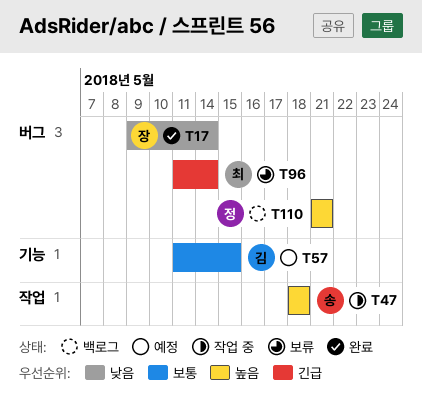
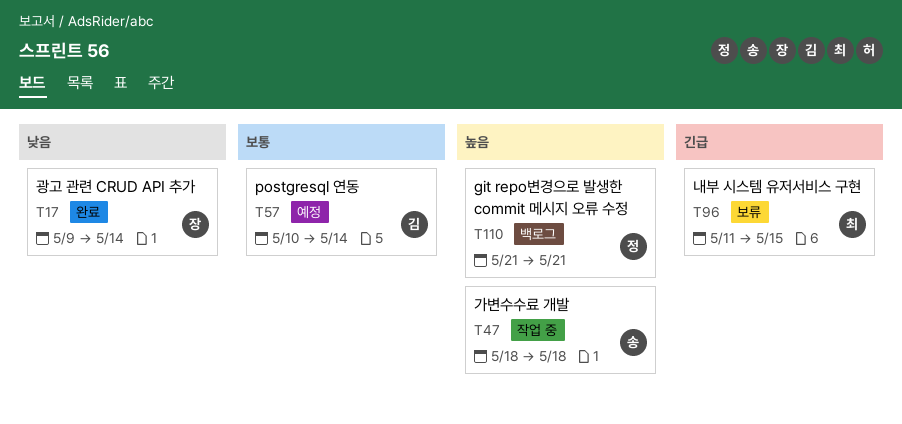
T57, start: May 11 -> May 10
T57, due: May 15 -> May 14
T96, due: May 14 -> May 15

